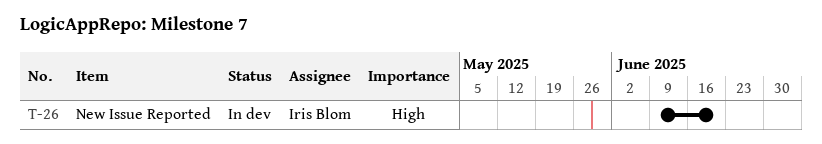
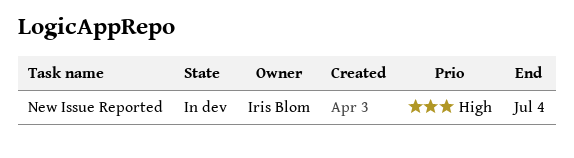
New Issue Reported, due: Jun 20 -> Jul 4

